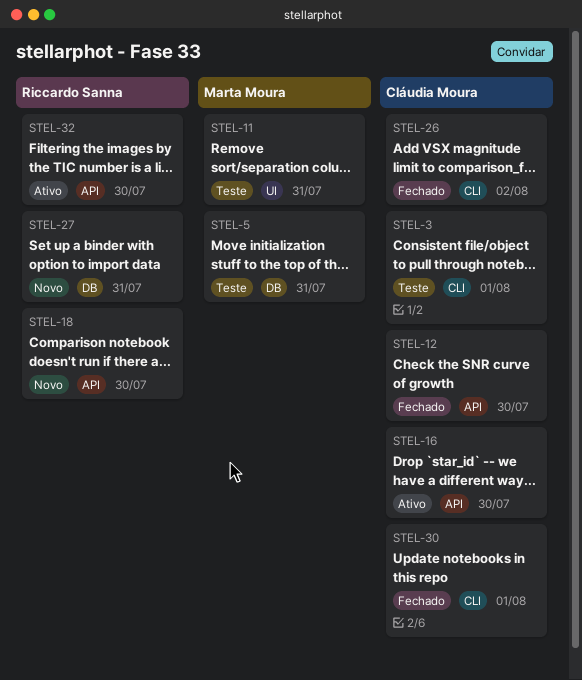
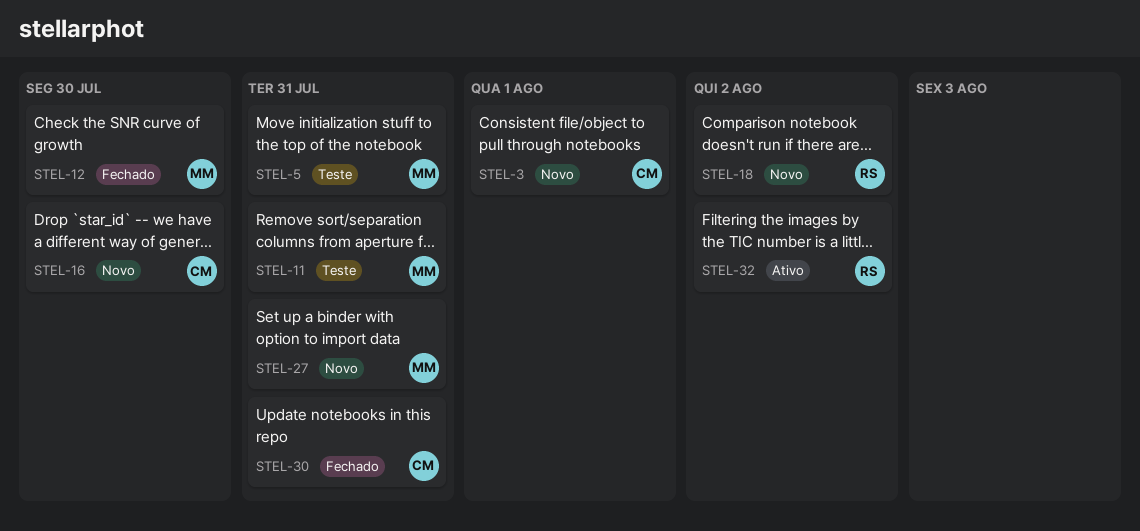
STEL-3, status: Teste -> Novo
STEL-12, owner: Cláudia Moura -> Marta Moura
STEL-16, status: Ativo -> Novo
STEL-18, due: Jul 30 -> Aug 2
STEL-26: present -> none
STEL-27, owner: Riccardo Sanna -> Marta Moura
STEL-30, due: Aug 1 -> Jul 31
STEL-32, due: Jul 30 -> Aug 2

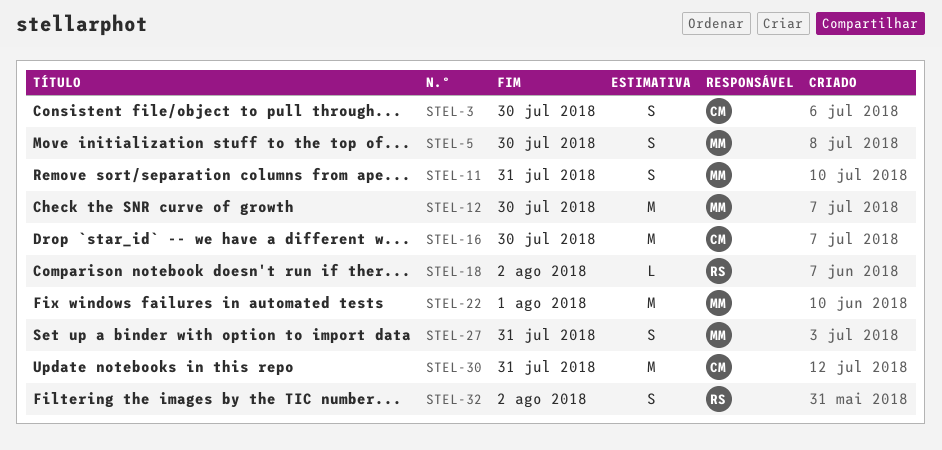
STEL-3, due: Aug 1 -> Jul 30
STEL-5, due: Jul 31 -> Jul 30
STEL-22: none -> present

